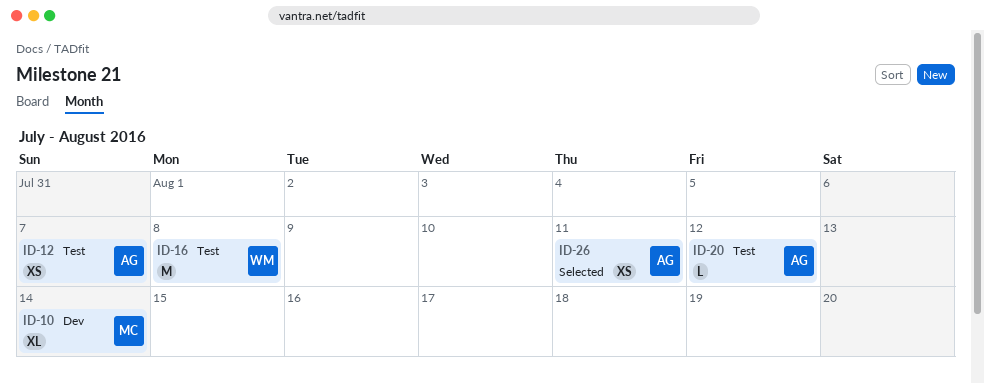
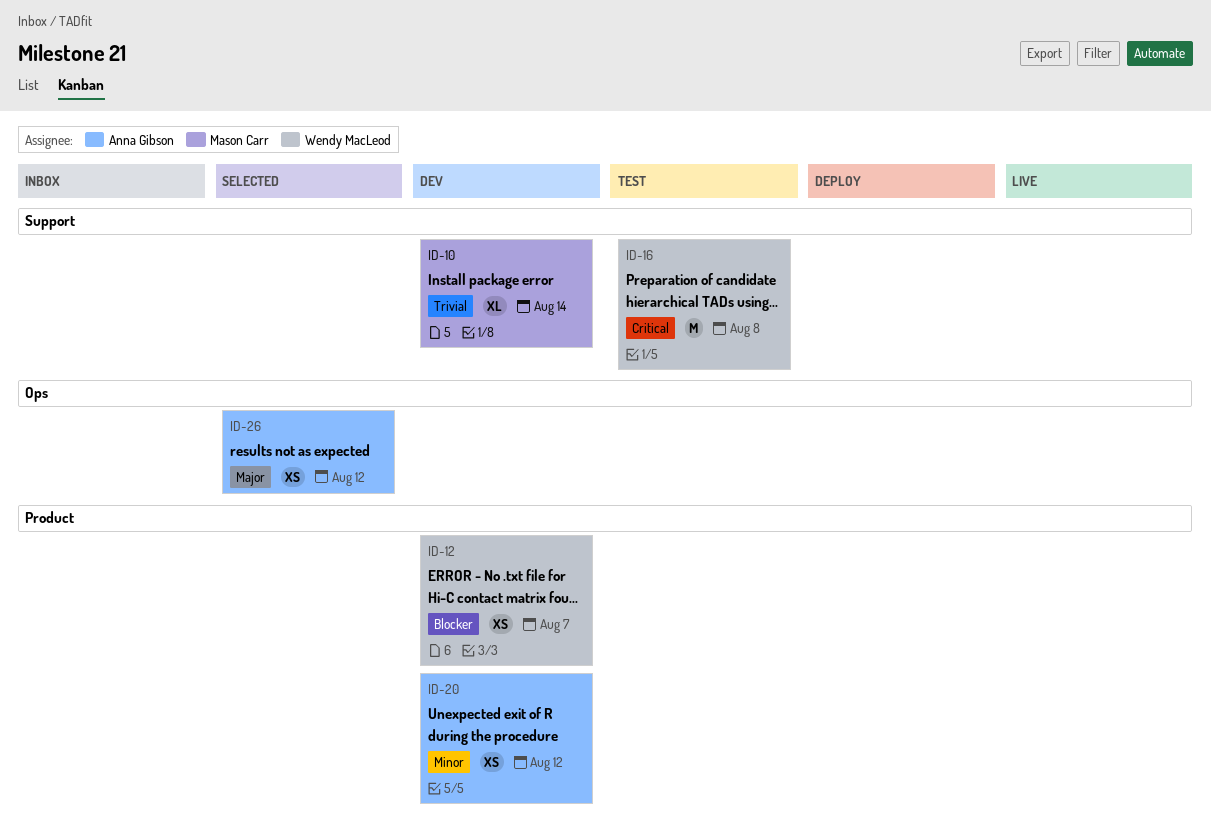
ID-12, status: Test -> Dev
ID-12, owner: Anna Gibson -> Wendy MacLeod
ID-20, status: Test -> Dev
ID-20, estimate: L -> XS
ID-26, due: Aug 11 -> Aug 12

